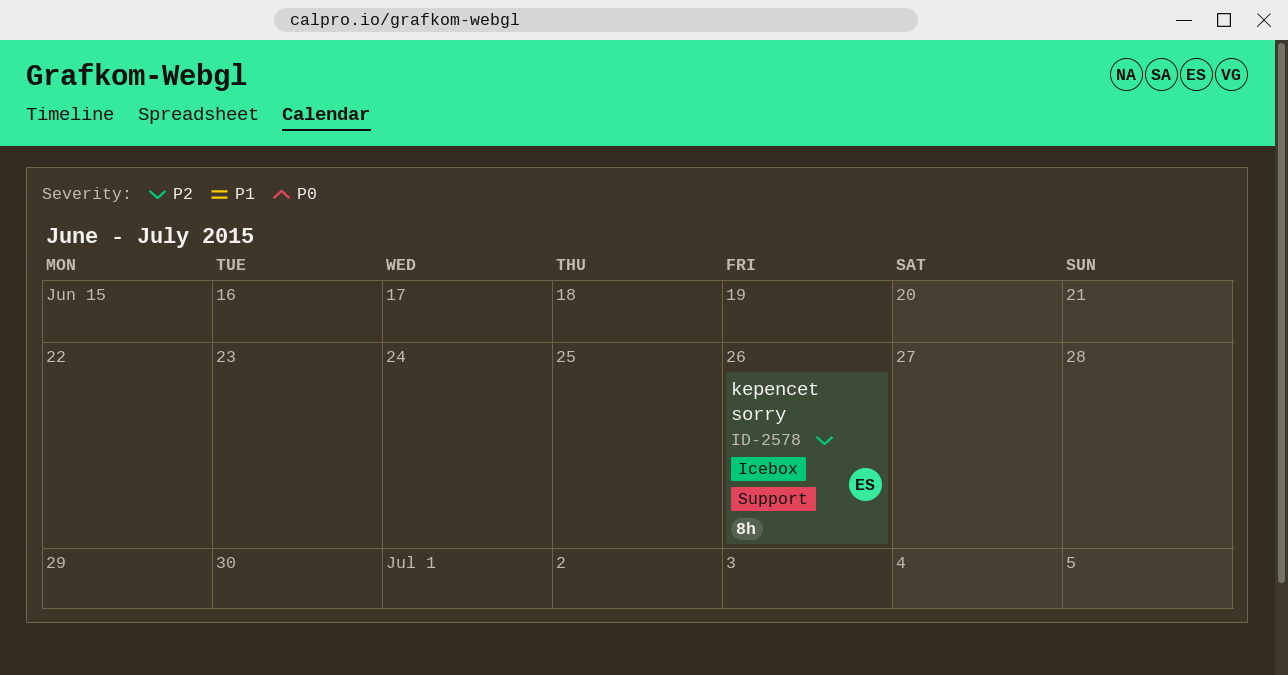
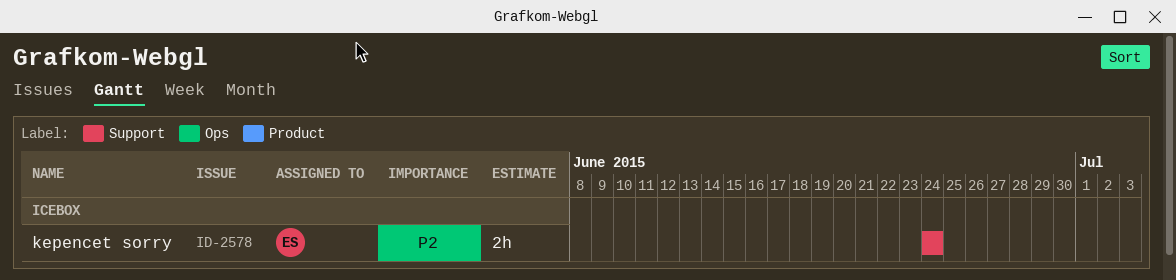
ID-2578, estimate: 8h -> 2h
ID-2578, due: Jun 26 -> Jun 24

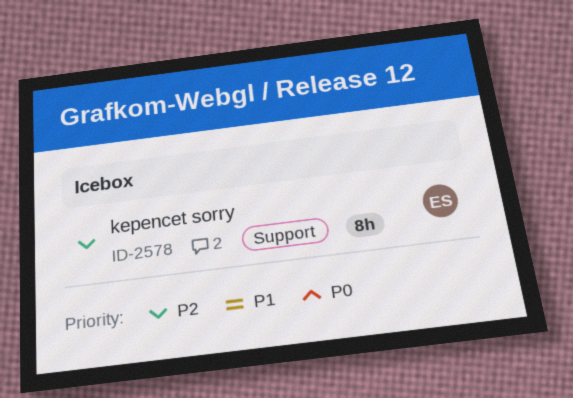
ID-2578, estimate: 2h -> 8h

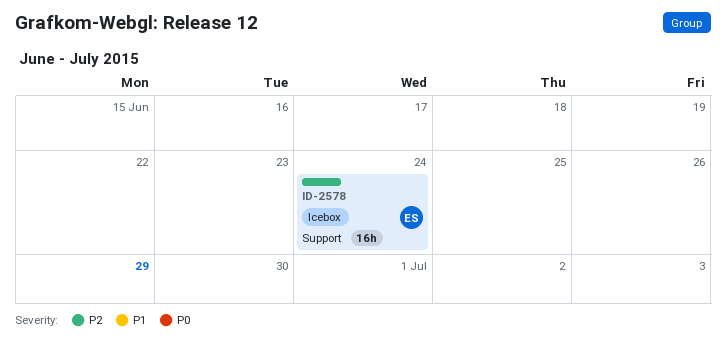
ID-2578, estimate: 8h -> 16h

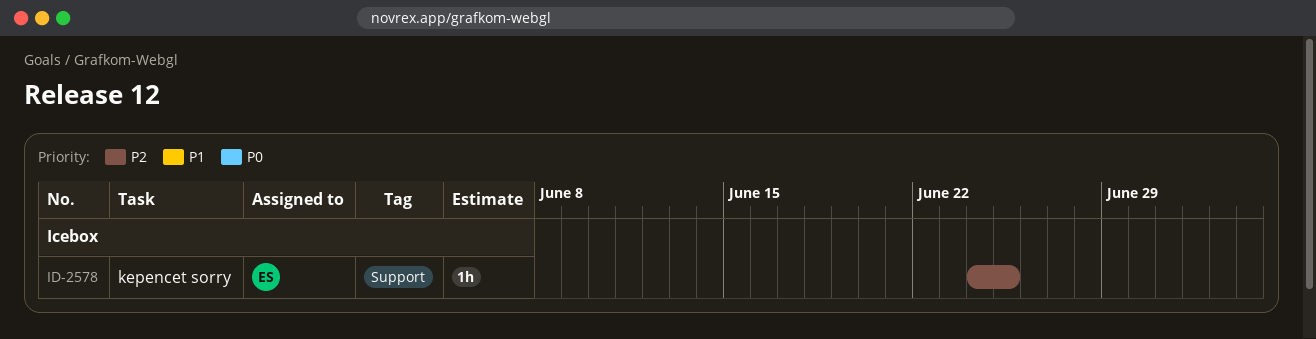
ID-2578, estimate: 16h -> 1h
ID-2578, due: Jun 24 -> Jun 25

